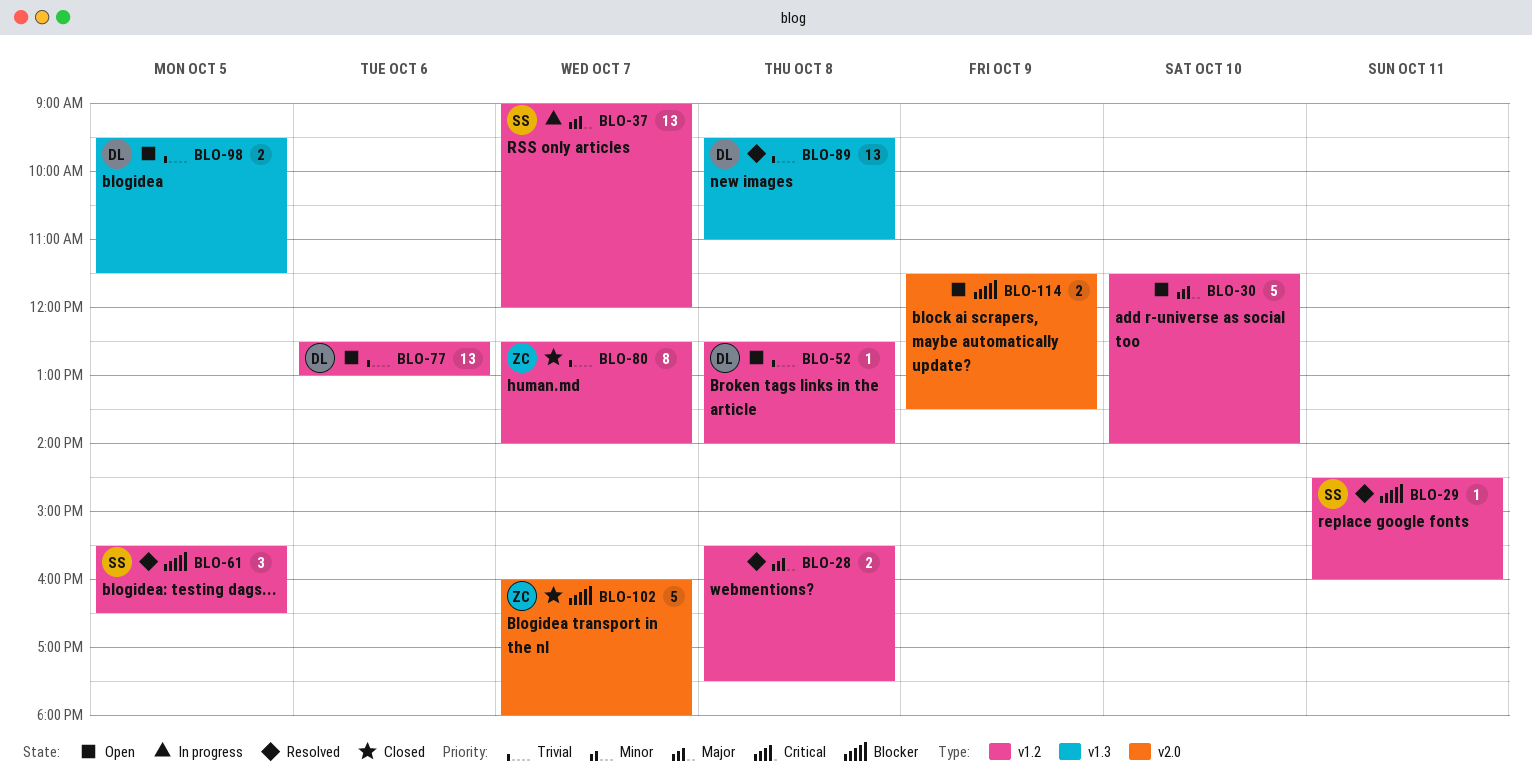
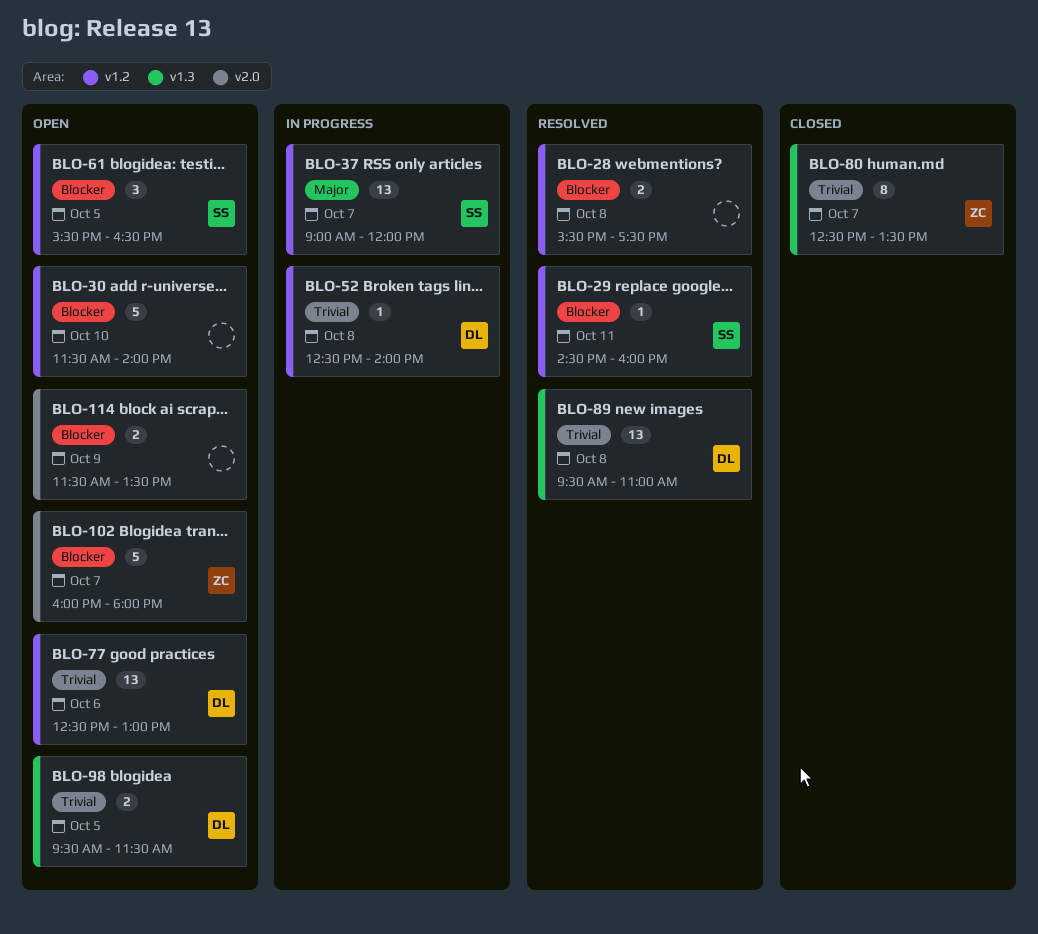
BLO-28, priority: Major -> Blocker
BLO-30, priority: Major -> Blocker
BLO-52, status: Open -> In progress
BLO-61, status: Resolved -> Open
BLO-80, label: v1.2 -> v1.3
BLO-80, ends: 14:00 -> 13:30
BLO-102, status: Closed -> Open

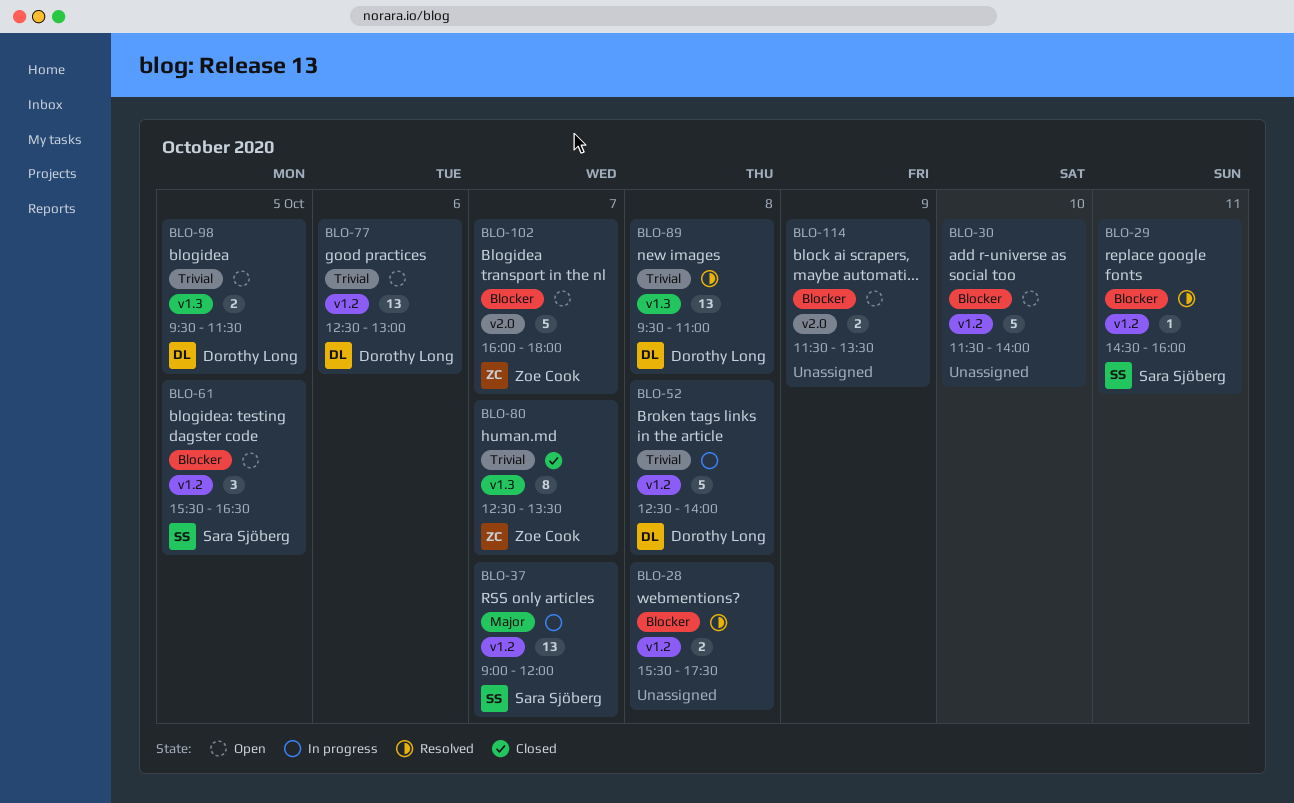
BLO-52, estimate: 1 -> 5

